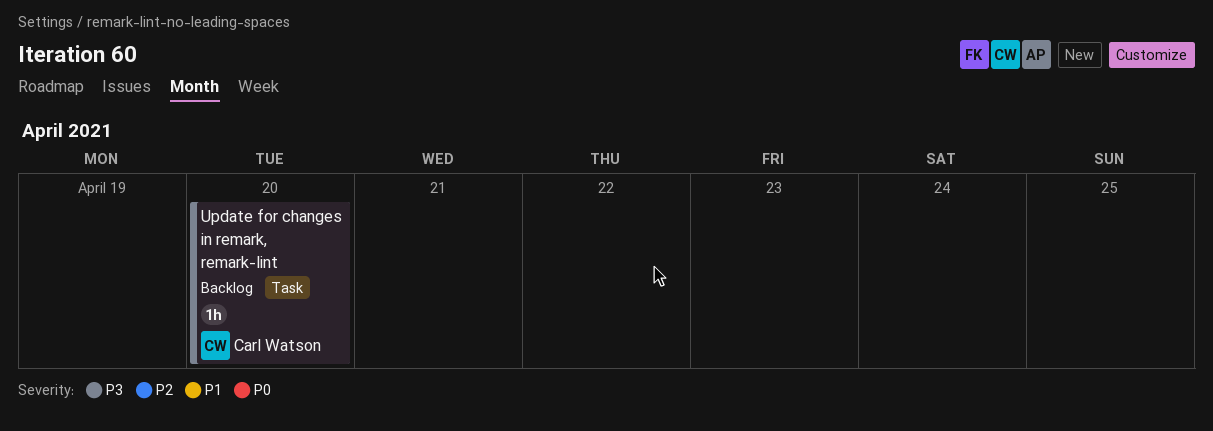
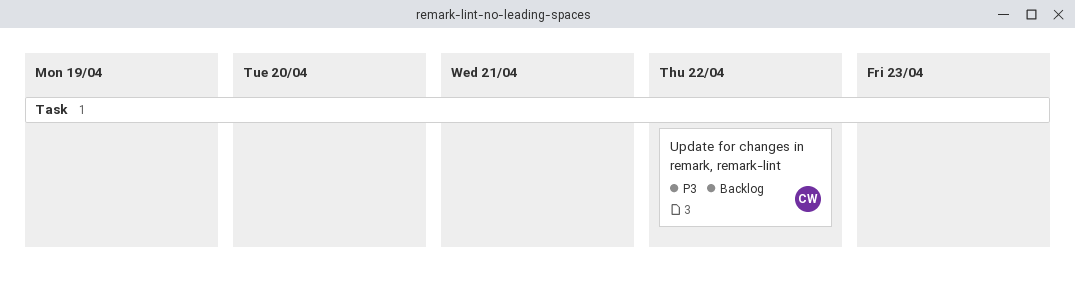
Update for changes in remark, remark-lint, due: Apr 20 -> Apr 22

